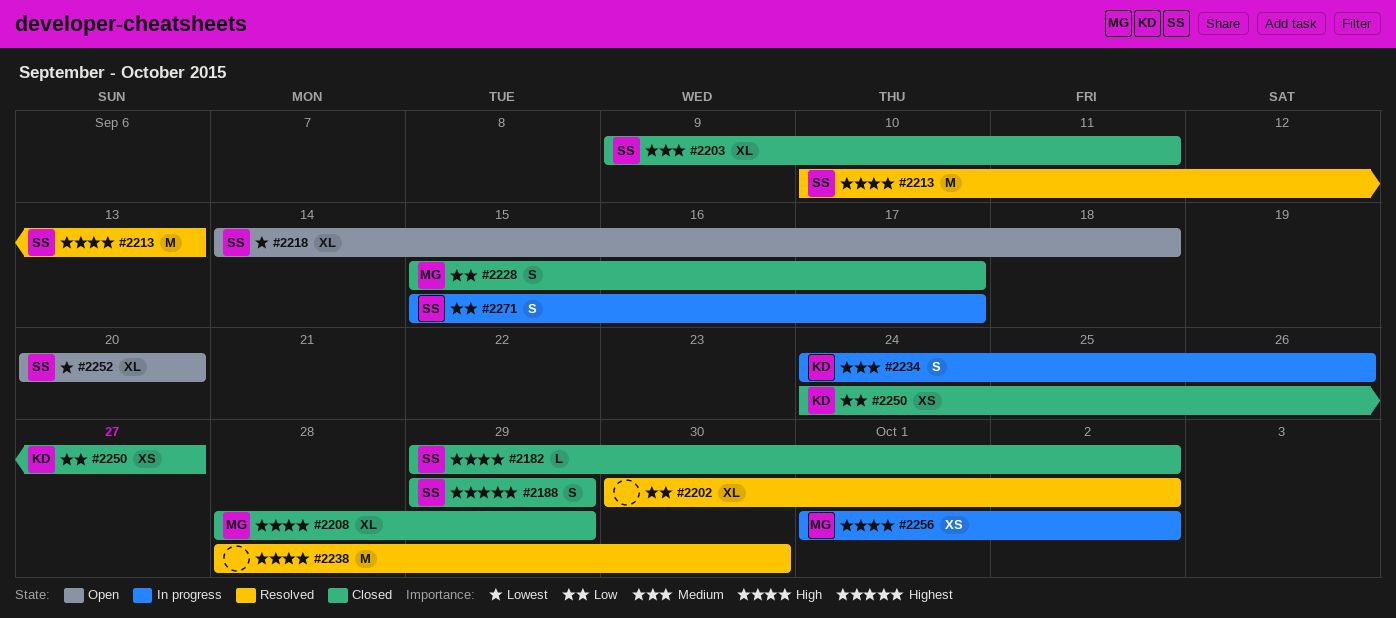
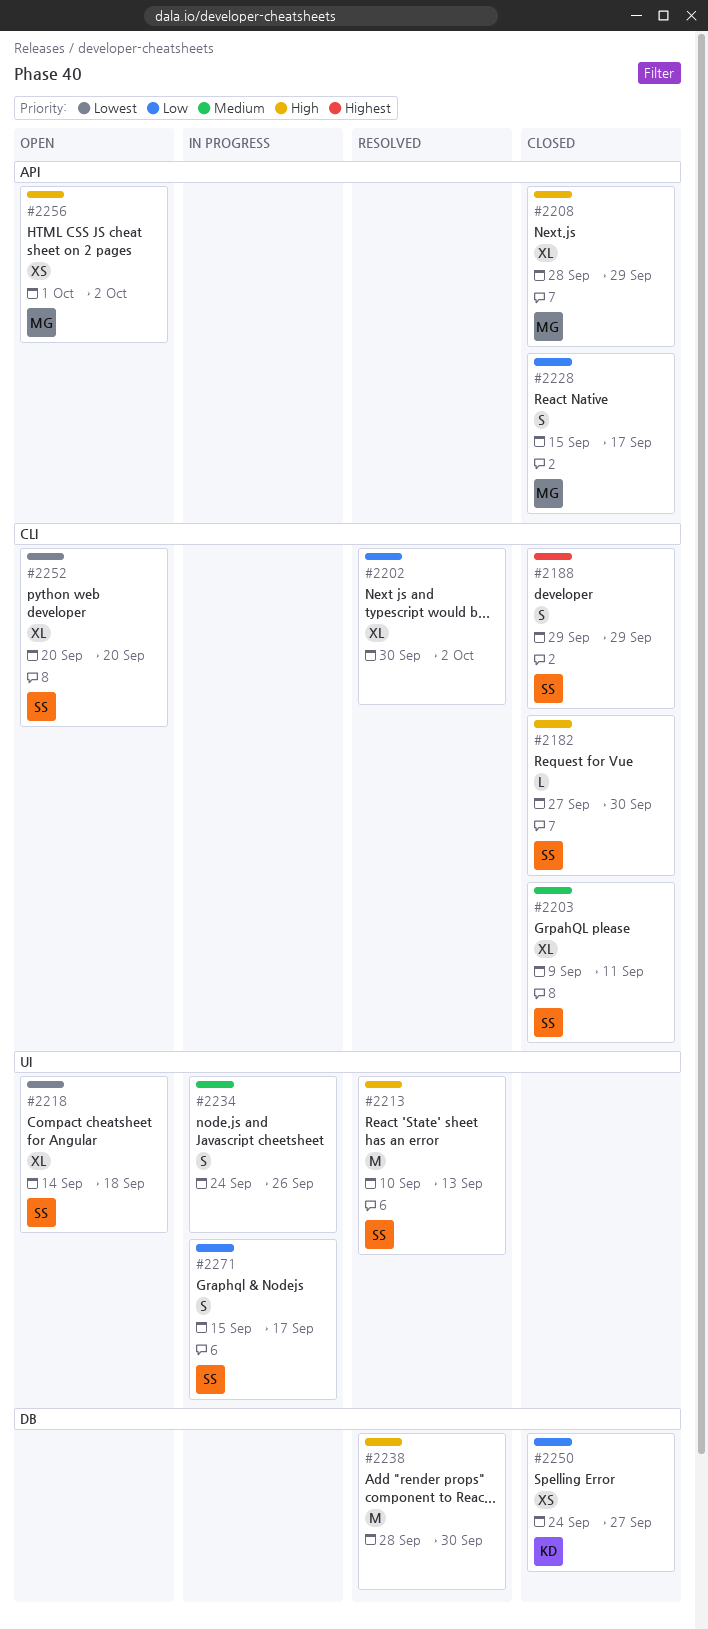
#2182, start: Sep 29 -> Sep 27
#2182, due: Oct 2 -> Sep 30
#2234, owner: KD -> none
#2256, status: In progress -> Open

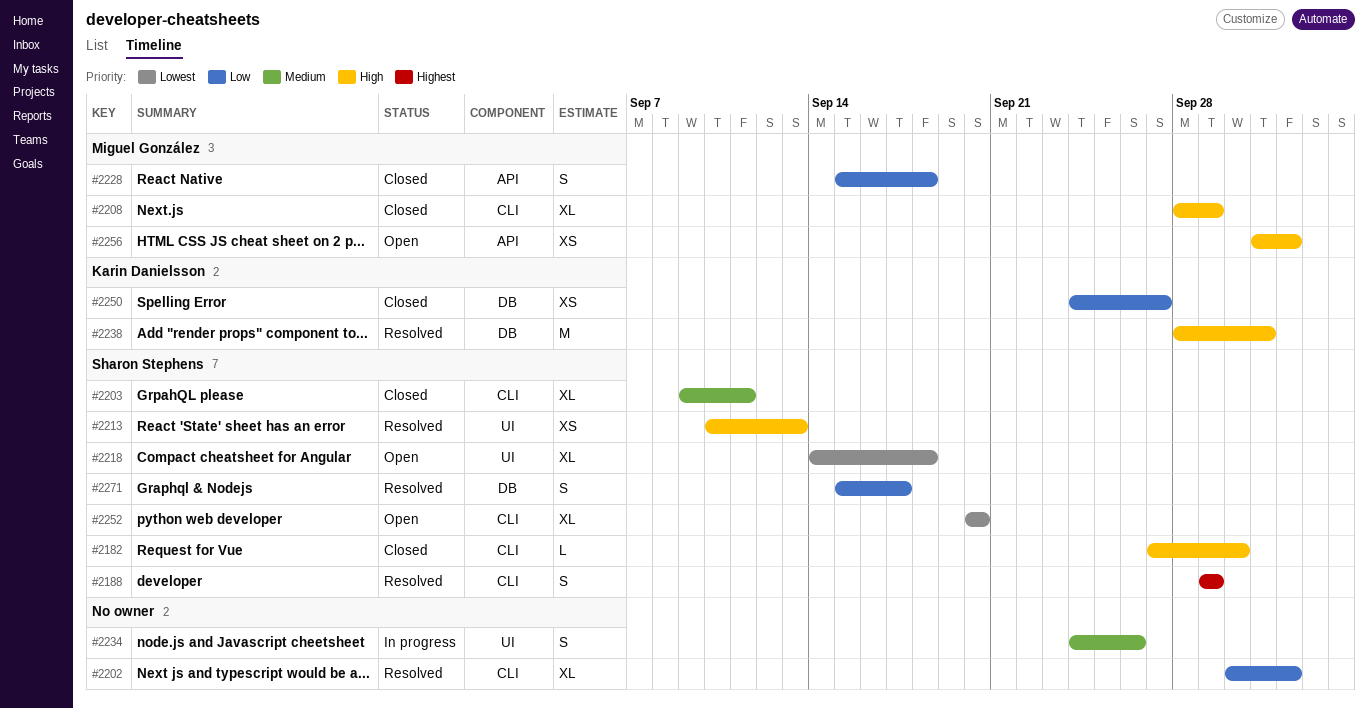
#2188, status: Closed -> Resolved
#2208, label: API -> CLI
#2213, estimate: M -> XS
#2228, due: Sep 17 -> Sep 18
#2238, owner: none -> Karin Danielsson
#2238, due: Sep 30 -> Oct 1
#2271, status: In progress -> Resolved
#2271, label: UI -> DB

